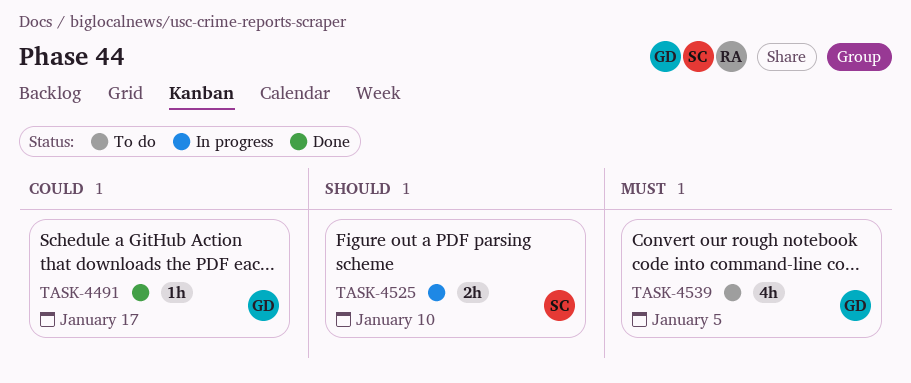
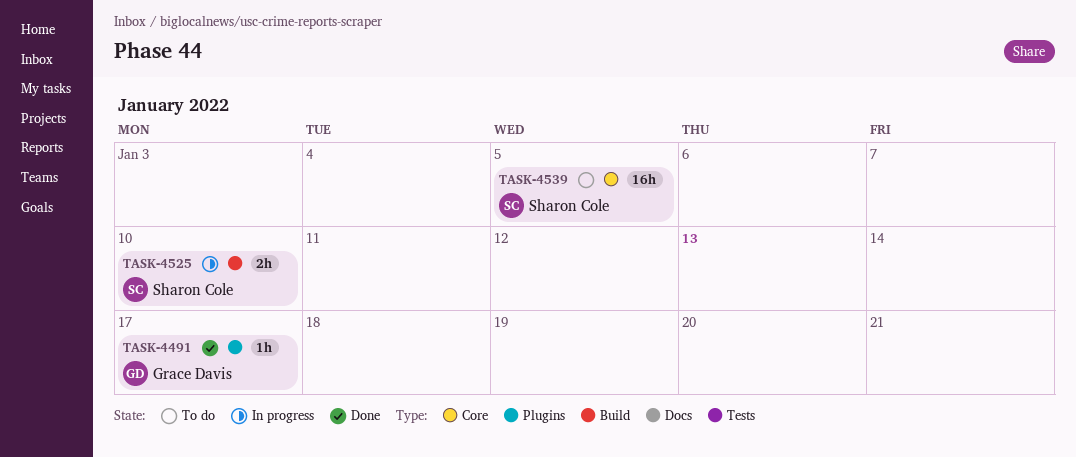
TASK-4539, owner: Grace Davis -> Sharon Cole
TASK-4539, estimate: 4h -> 16h

